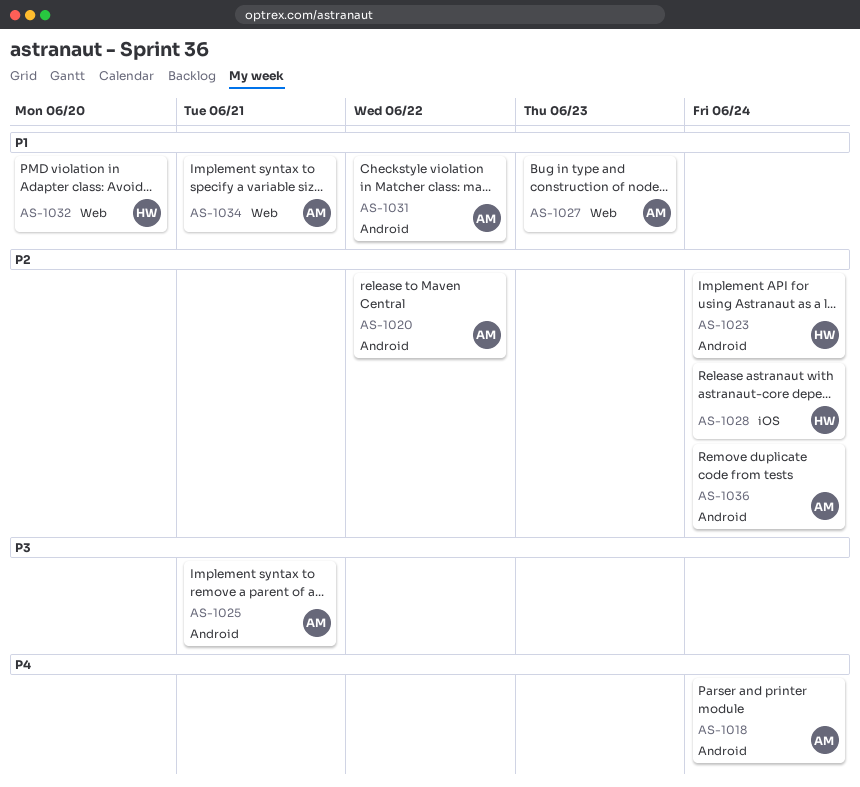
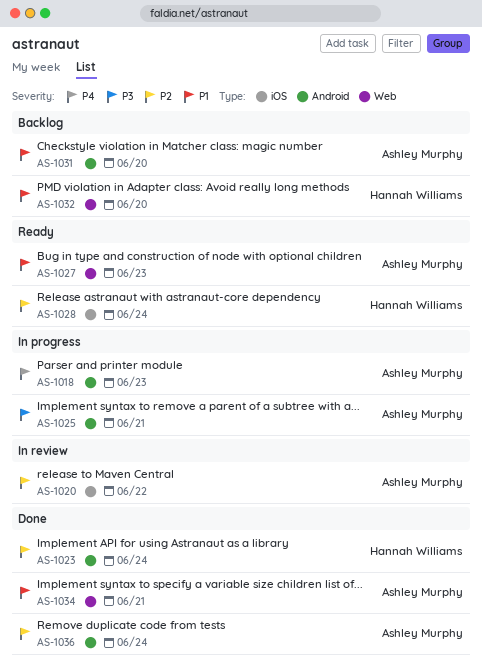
AS-1018, due: Jun 24 -> Jun 23
AS-1020, label: Android -> iOS
AS-1031, due: Jun 22 -> Jun 20

